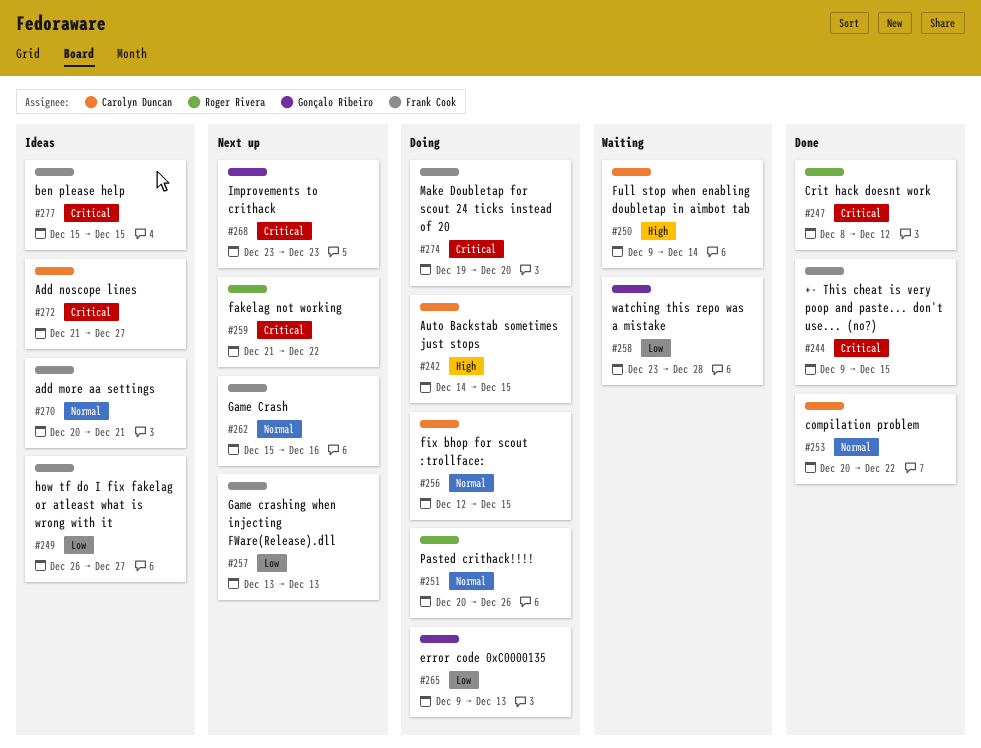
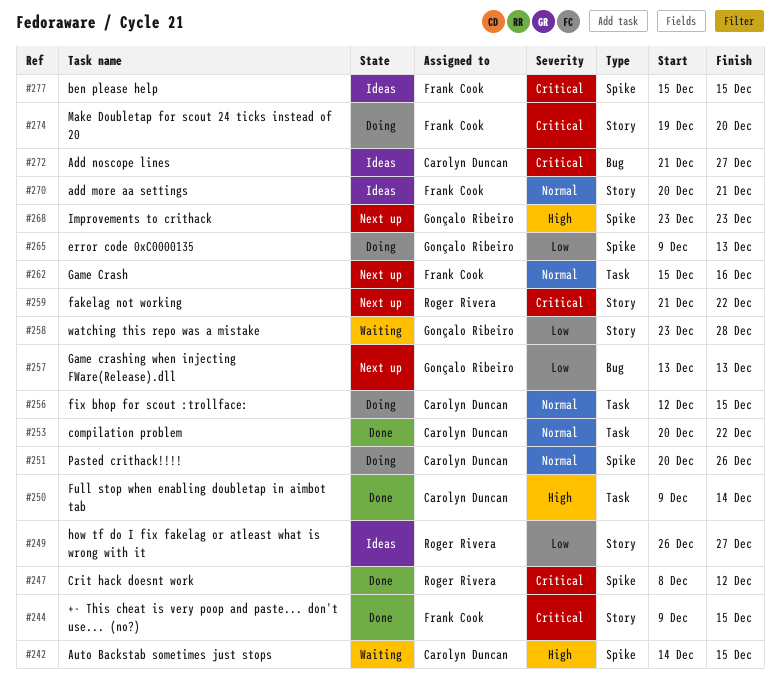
#242, status: Doing -> Waiting
#249, owner: Frank Cook -> Roger Rivera
#250, status: Waiting -> Done
#251, owner: Roger Rivera -> Carolyn Duncan
#257, owner: Frank Cook -> Gonçalo Ribeiro
#268, priority: Critical -> High

